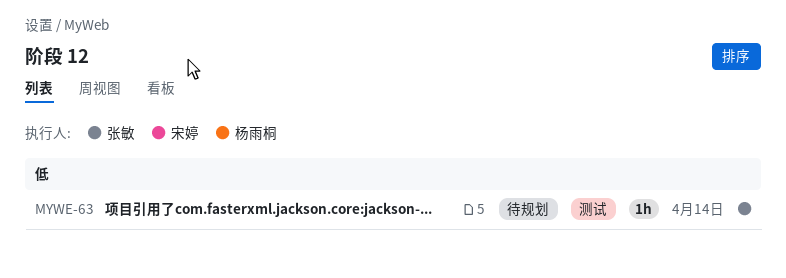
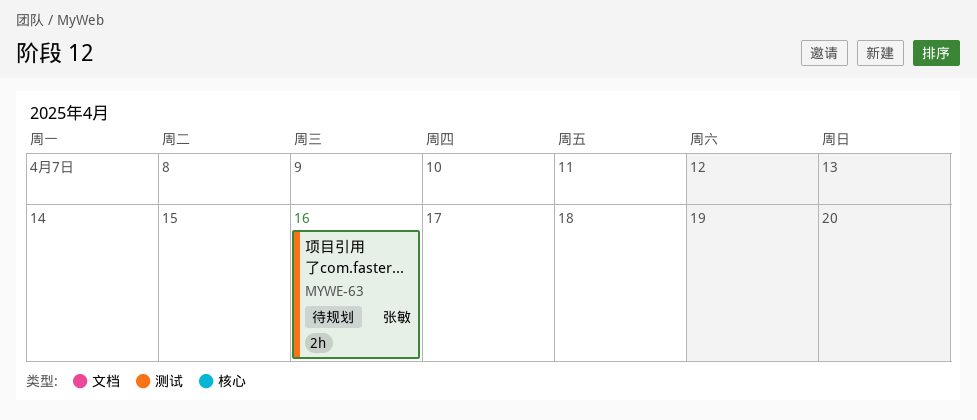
MYWE-63, estimate: 1h -> 2h
MYWE-63, due: Apr 14 -> Apr 16

